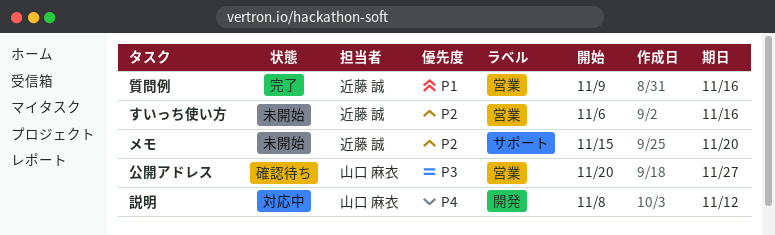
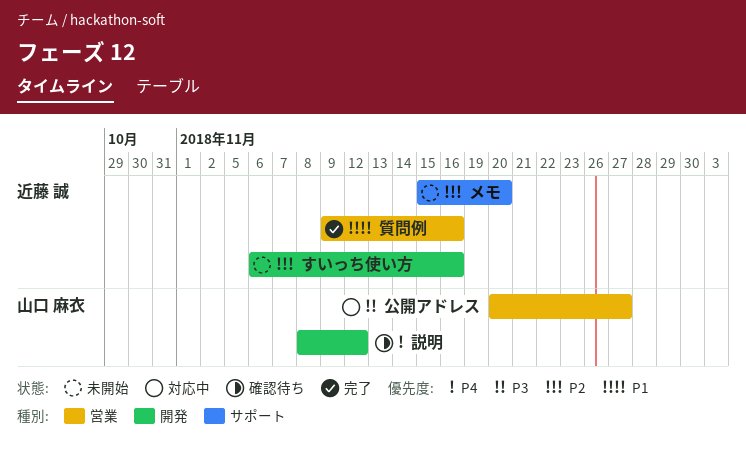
すいっち使い方, label: 営業 -> 開発
公開アドレス, status: 確認待ち -> 対応中
説明, status: 対応中 -> 確認待ち

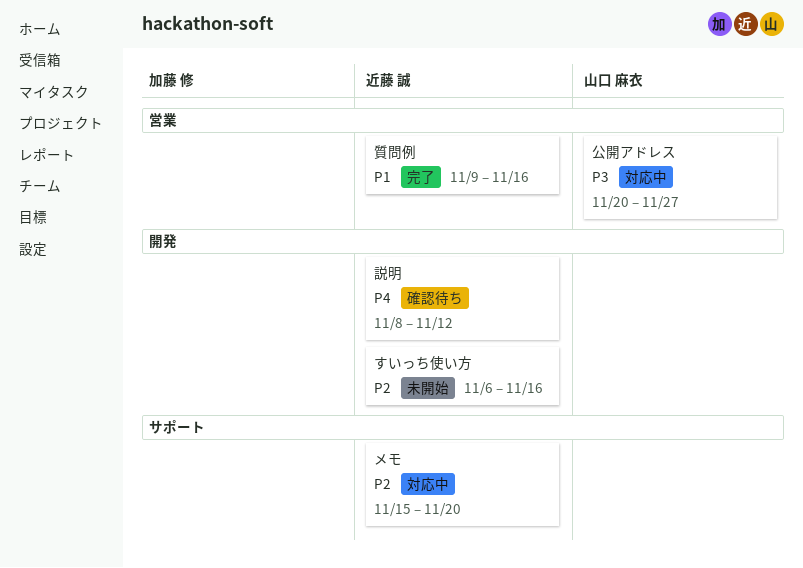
メモ, status: 未開始 -> 対応中
説明, owner: 山口 麻衣 -> 近藤 誠

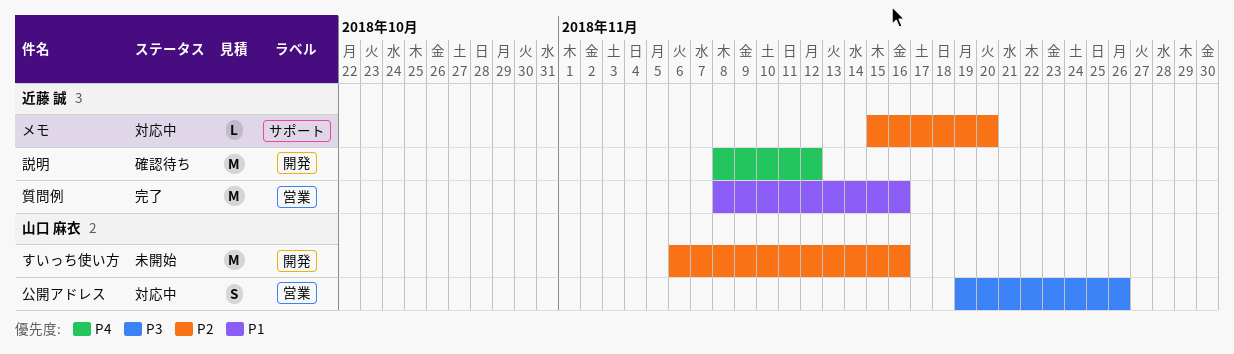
すいっち使い方, owner: 近藤 誠 -> 山口 麻衣
公開アドレス, start: Nov 20 -> Nov 19
公開アドレス, due: Nov 27 -> Nov 26
質問例, start: Nov 9 -> Nov 8

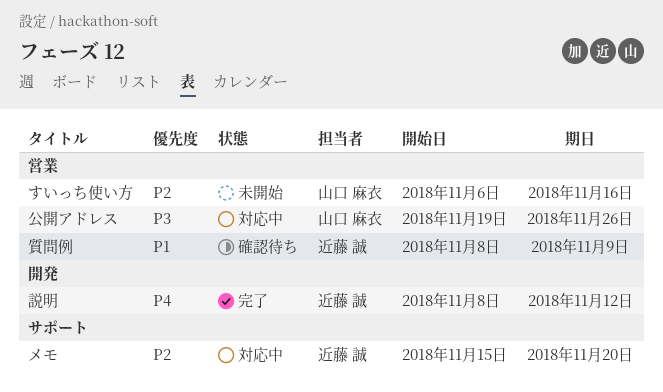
すいっち使い方, label: 開発 -> 営業
説明, status: 確認待ち -> 完了
質問例, status: 完了 -> 確認待ち
質問例, due: Nov 16 -> Nov 9

